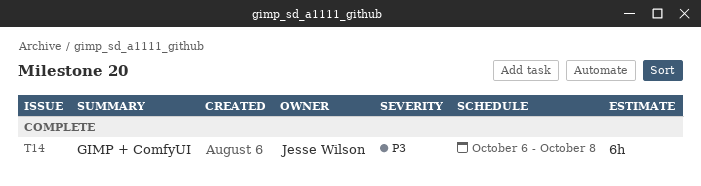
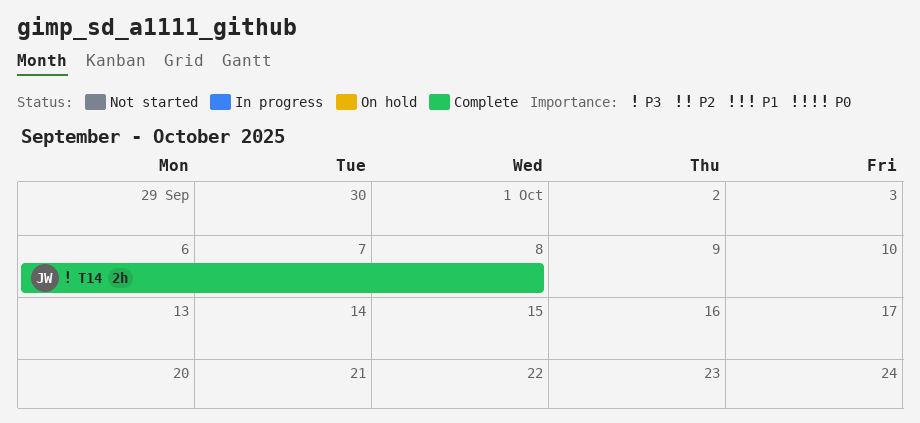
T14, estimate: 6h -> 2h

